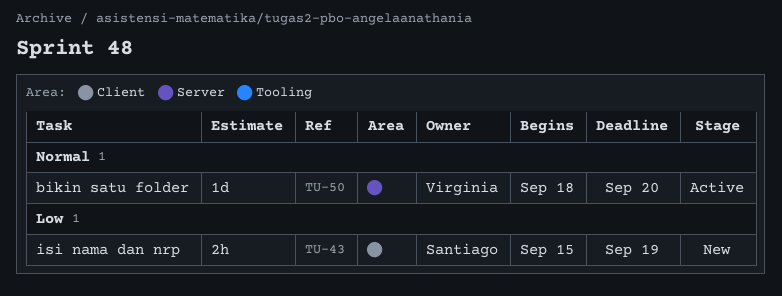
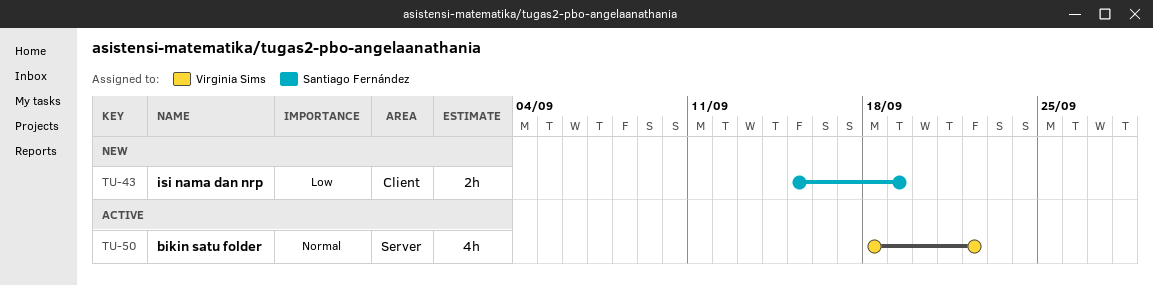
TU-50, estimate: 1d -> 4h
TU-50, due: Sep 20 -> Sep 22

